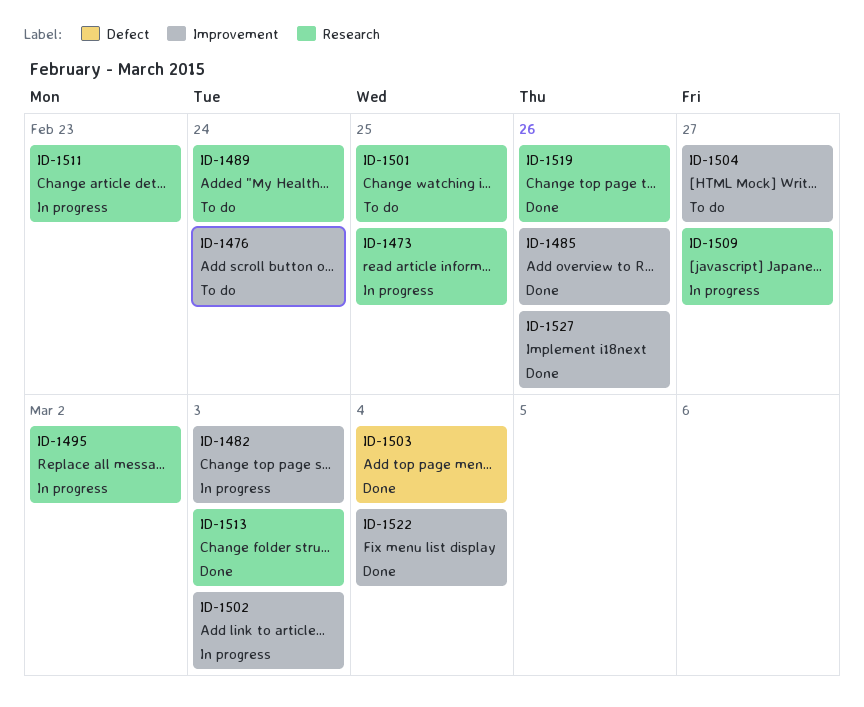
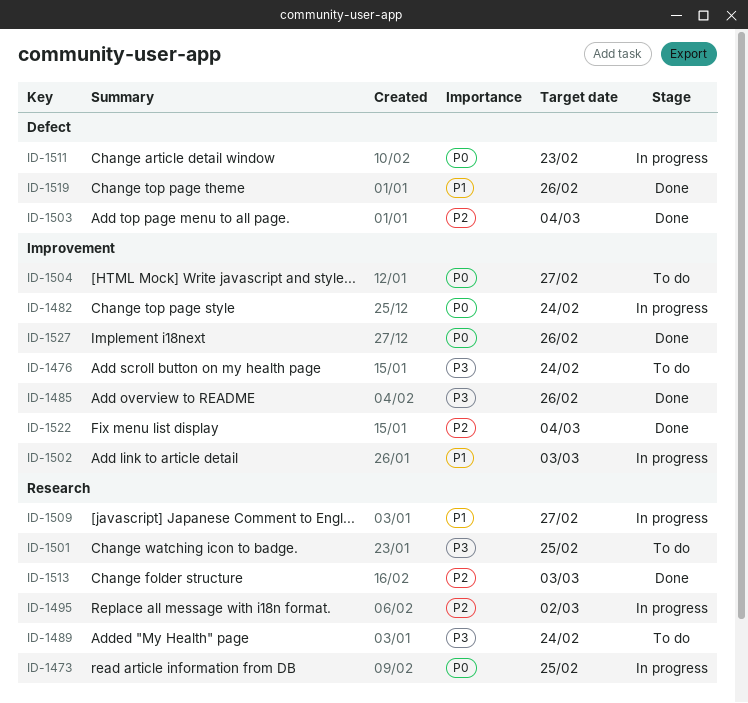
ID-1482, due: Mar 3 -> Feb 24
ID-1511, label: Research -> Defect
ID-1519, label: Research -> Defect

